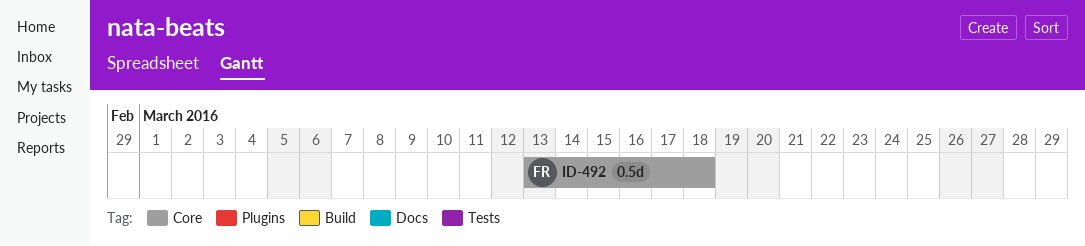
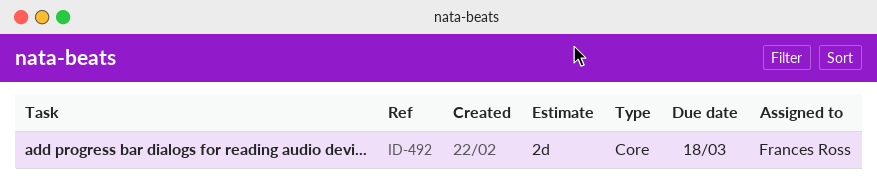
ID-492, estimate: 0.5d -> 2d

